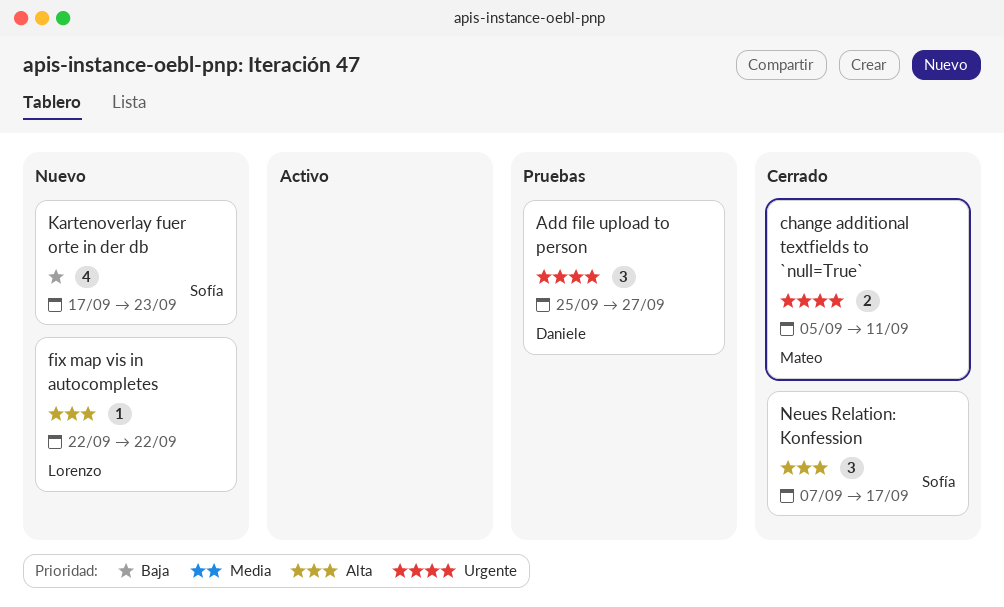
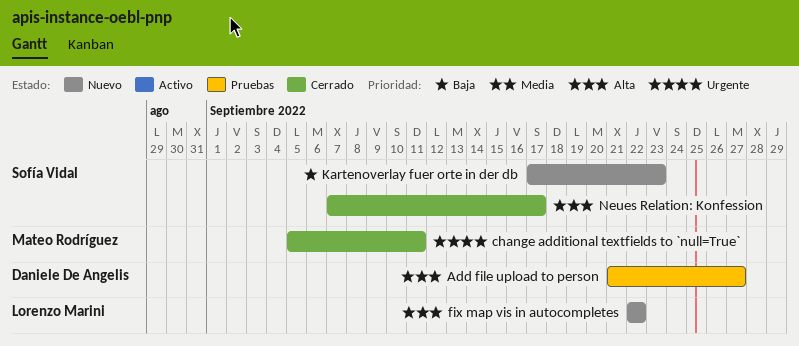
Add file upload to person, priority: Urgente -> Alta
Add file upload to person, start: Sep 25 -> Sep 21

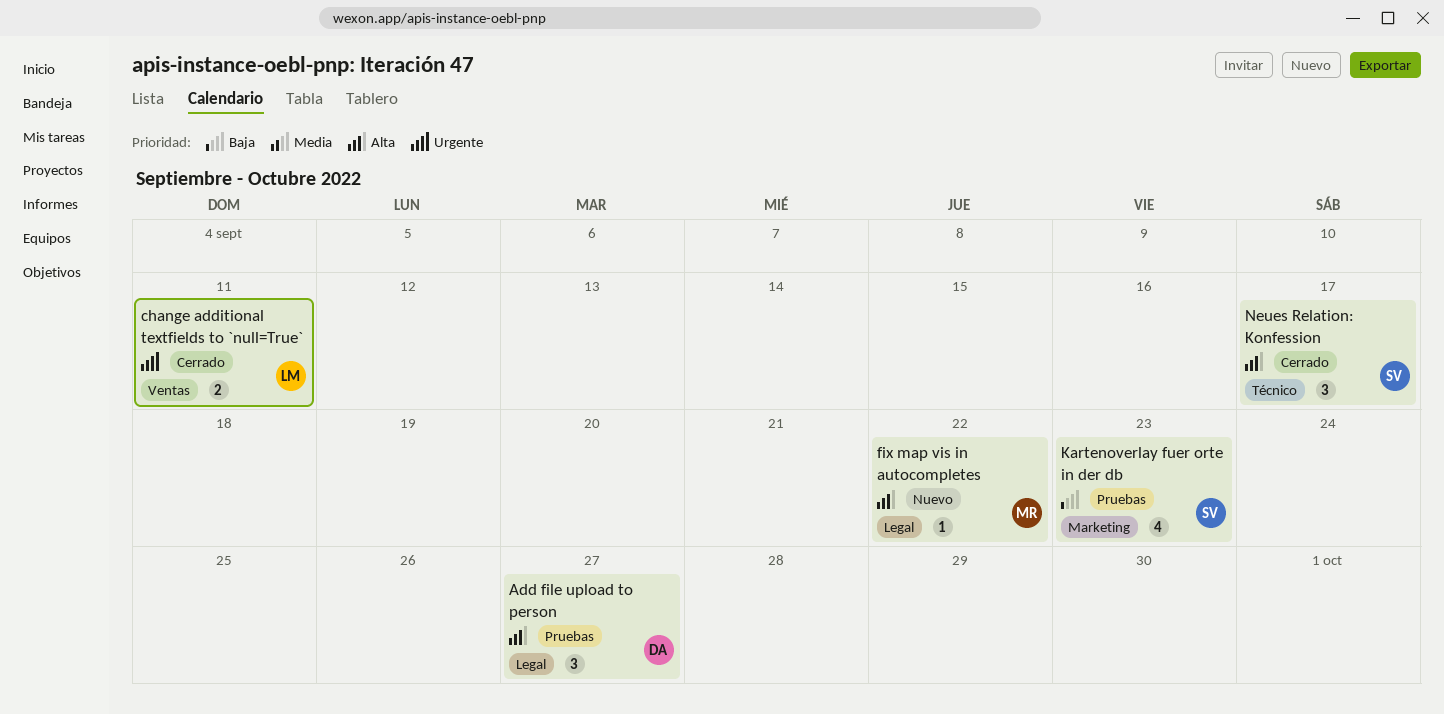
change additional textfields to `null=True`, owner: Mateo Rodríguez -> Lorenzo Marini
fix map vis in autocompletes, owner: Lorenzo Marini -> Mateo Rodríguez
Kartenoverlay fuer orte in der db, status: Nuevo -> Pruebas

